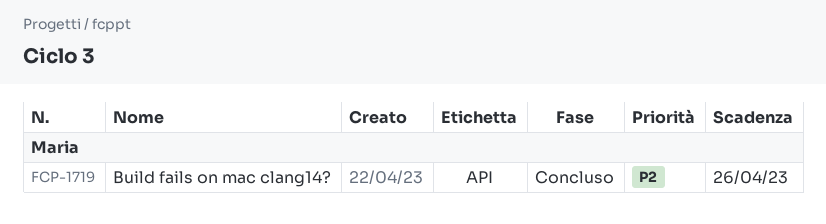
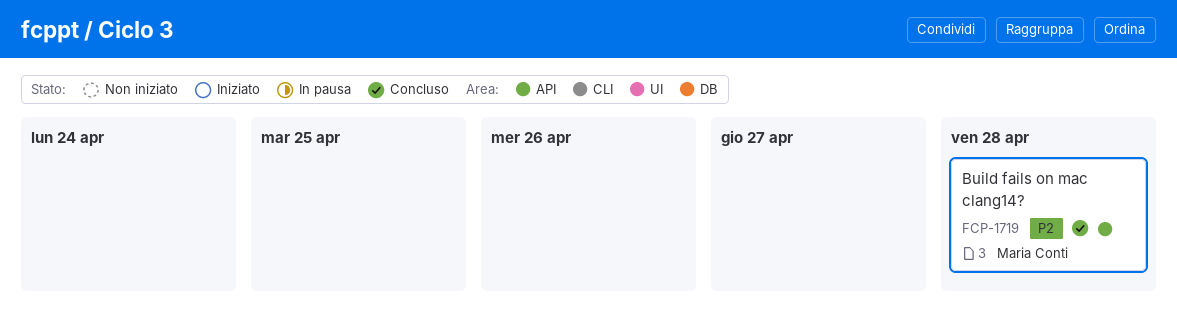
FCP-1719, due: Apr 26 -> Apr 28

